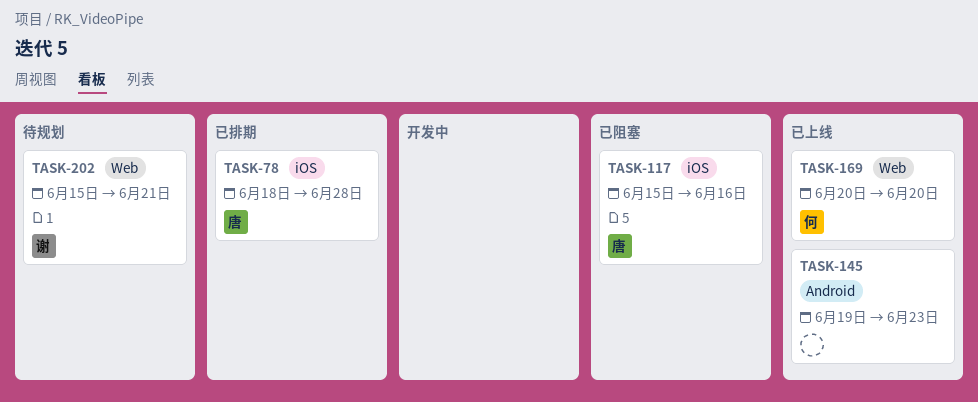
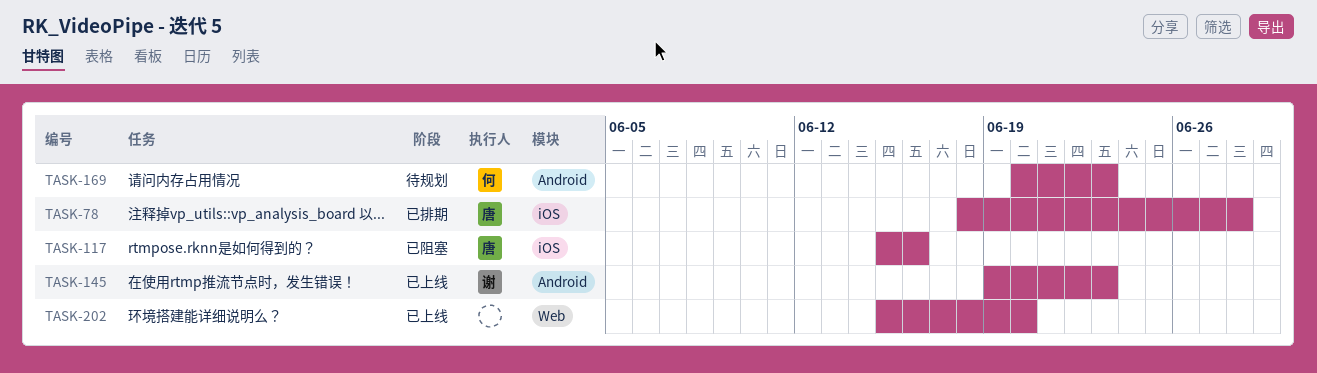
TASK-145, owner: none -> 谢
TASK-169, status: 已上线 -> 待规划
TASK-169, label: Web -> Android
TASK-169, due: Jun 20 -> Jun 23
TASK-202, status: 待规划 -> 已上线
TASK-202, owner: 谢 -> none
TASK-202, due: Jun 21 -> Jun 20

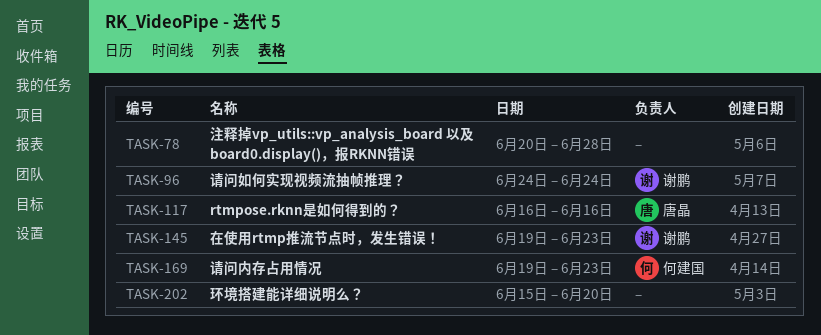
TASK-78, owner: 唐晶 -> none
TASK-78, start: Jun 18 -> Jun 20
TASK-96: none -> present
TASK-117, start: Jun 15 -> Jun 16
TASK-169, start: Jun 20 -> Jun 19

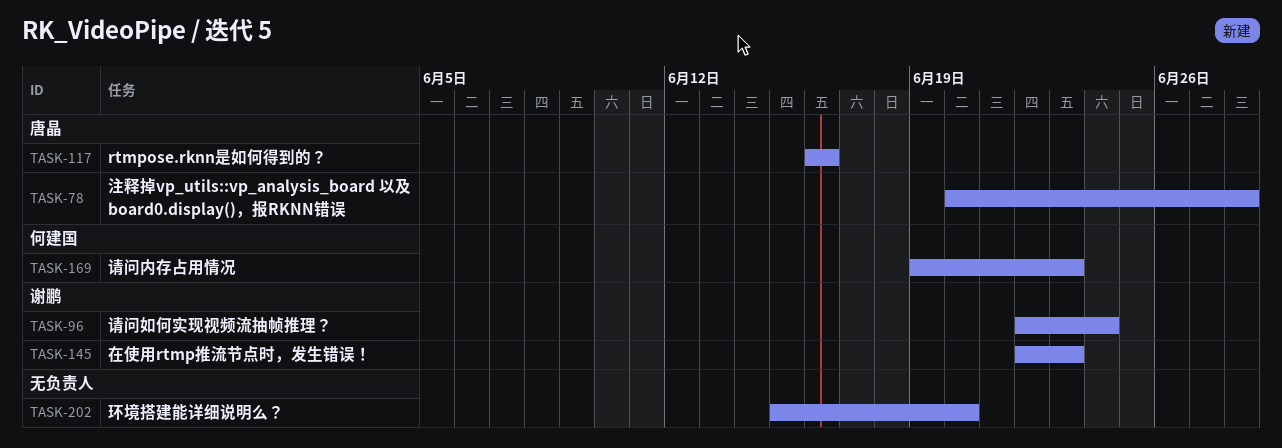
TASK-78, owner: none -> 唐晶
TASK-96, start: Jun 24 -> Jun 22
TASK-145, start: Jun 19 -> Jun 22

